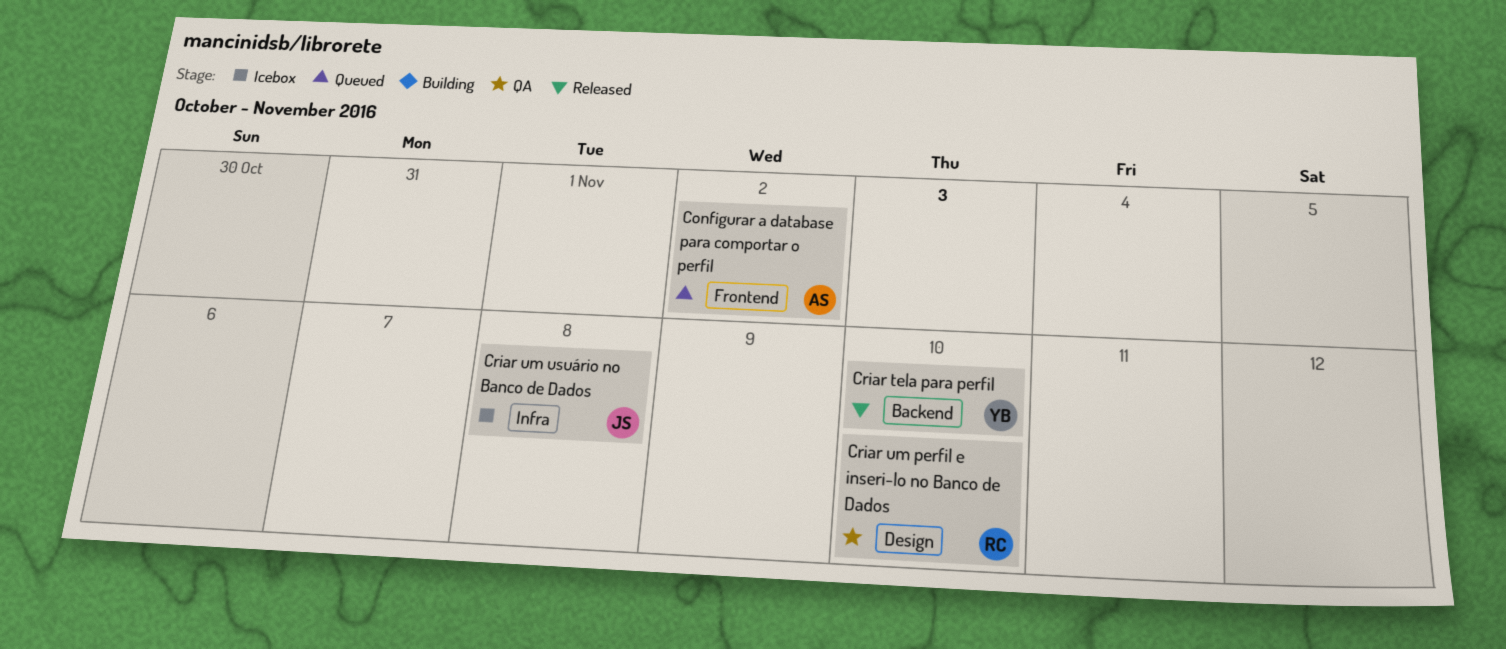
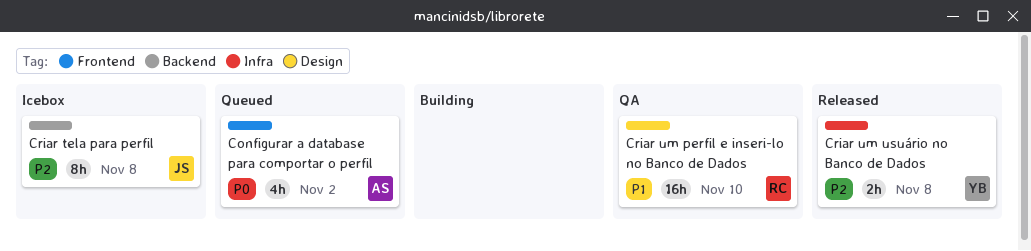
Criar tela para perfil, status: Released -> Icebox
Criar tela para perfil, owner: YB -> JS
Criar tela para perfil, due: Nov 10 -> Nov 8
Criar um usuário no Banco de Dados, status: Icebox -> Released
Criar um usuário no Banco de Dados, owner: JS -> YB

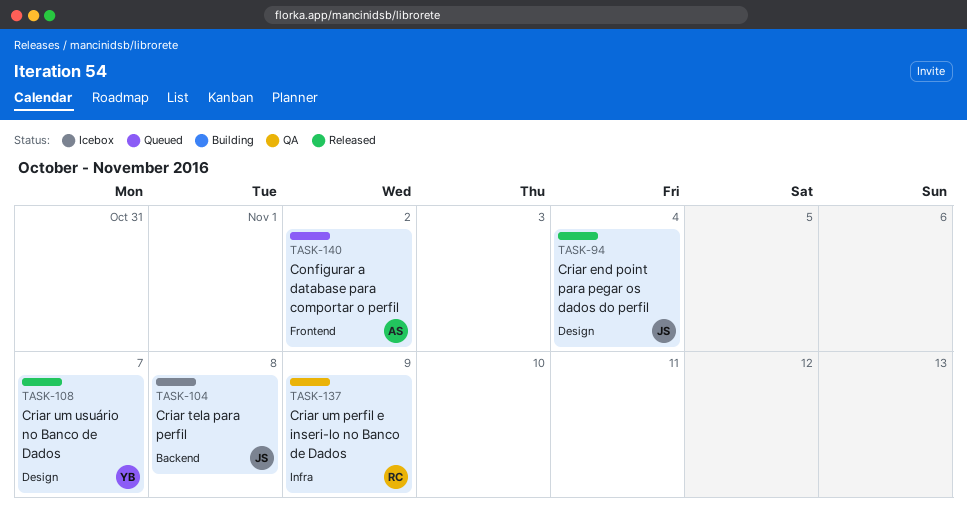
Criar end point para pegar os dados do perfil: none -> present
Criar um perfil e inseri-lo no Banco de Dados, label: Design -> Infra
Criar um perfil e inseri-lo no Banco de Dados, due: Nov 10 -> Nov 9
Criar um usuário no Banco de Dados, label: Infra -> Design
Criar um usuário no Banco de Dados, due: Nov 8 -> Nov 7

